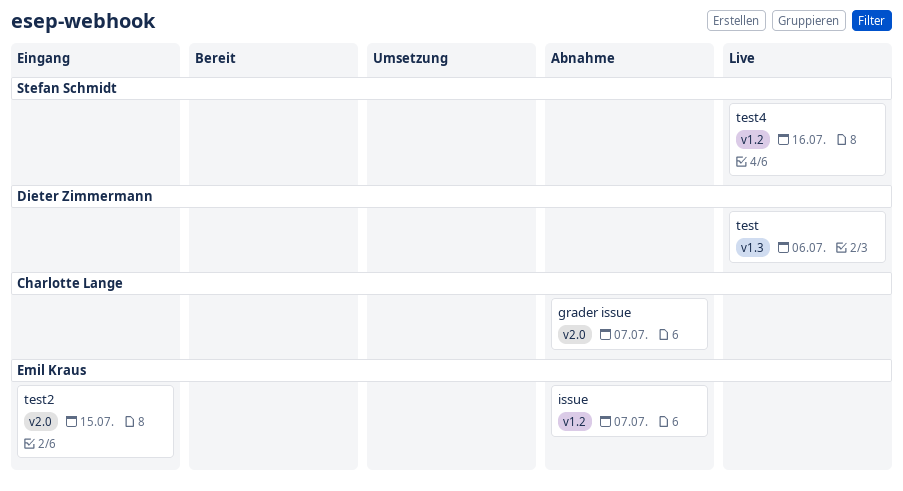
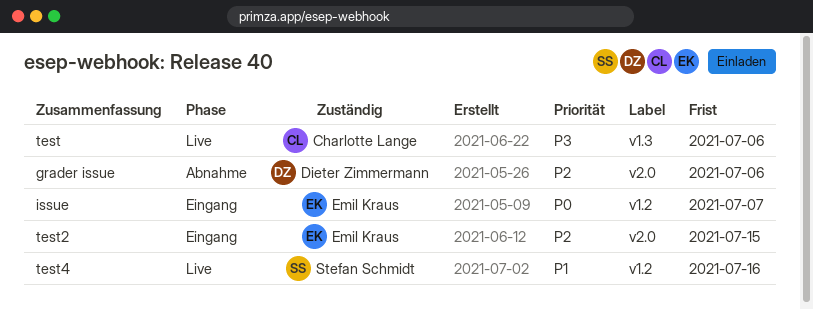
grader issue, owner: Charlotte Lange -> Dieter Zimmermann
grader issue, due: Jul 7 -> Jul 6
issue, status: Abnahme -> Eingang
test, owner: Dieter Zimmermann -> Charlotte Lange

